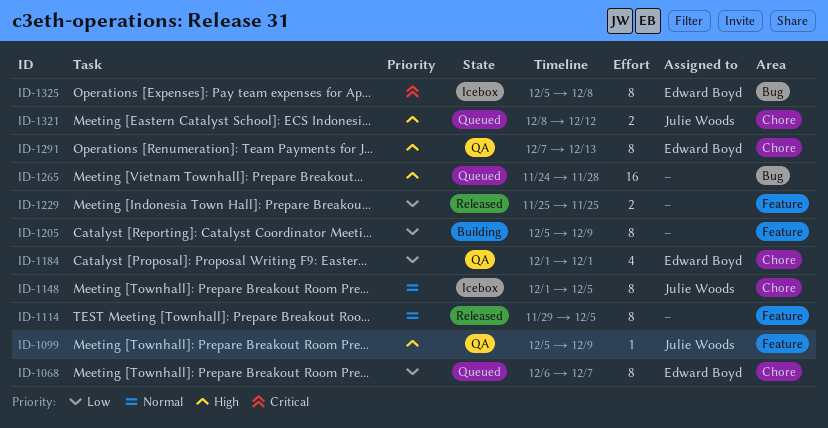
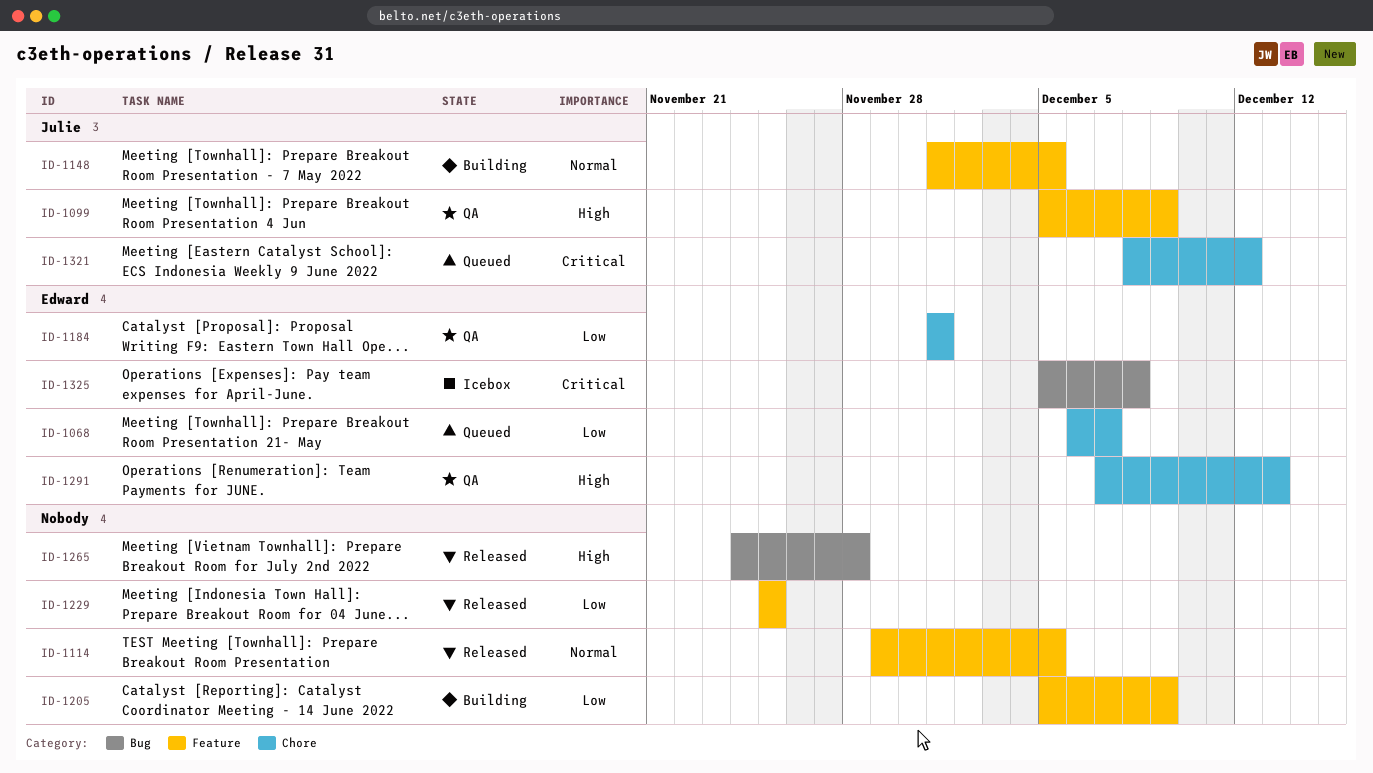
ID-1148, status: Icebox -> Building
ID-1148, label: Chore -> Feature
ID-1265, status: Queued -> Released
ID-1321, priority: High -> Critical

